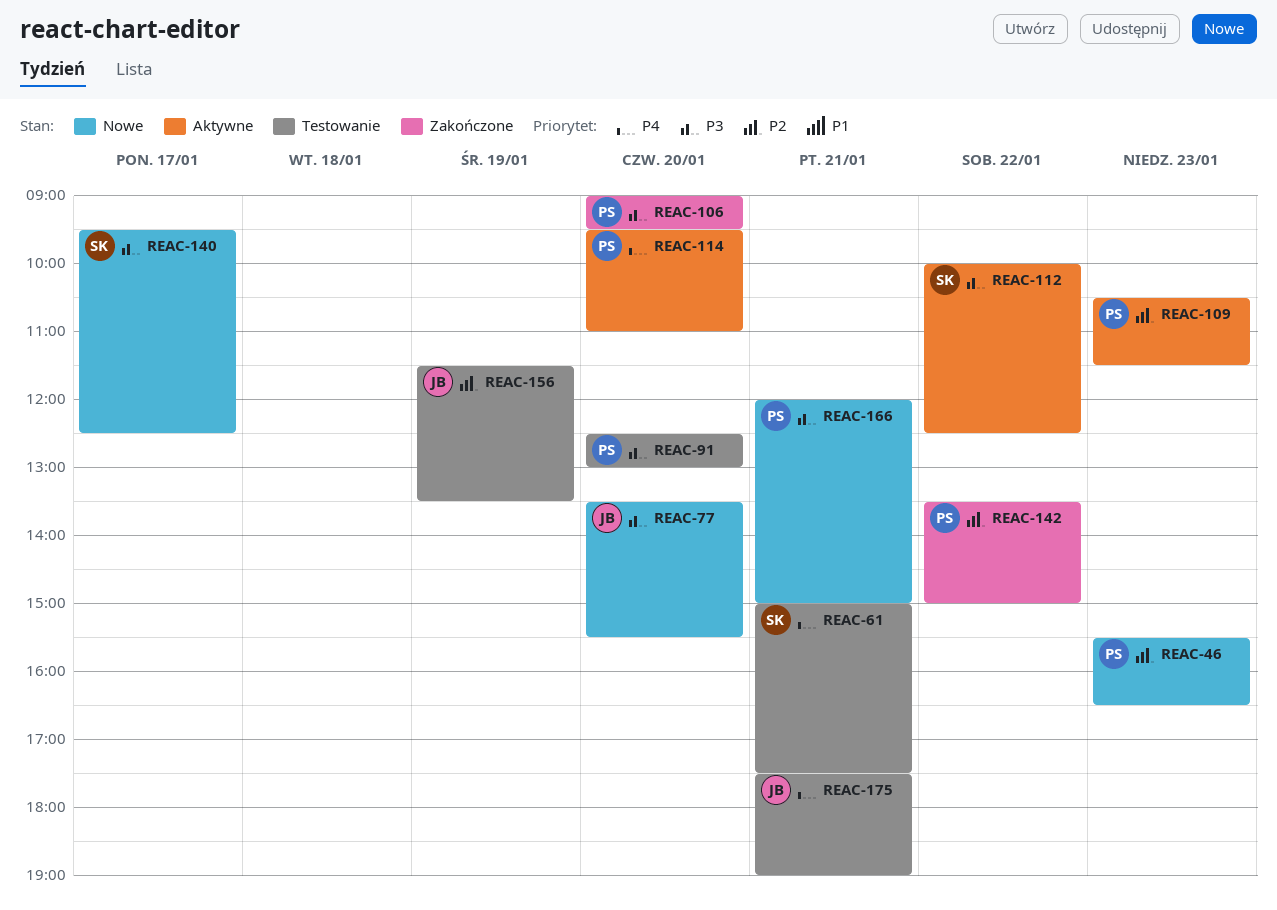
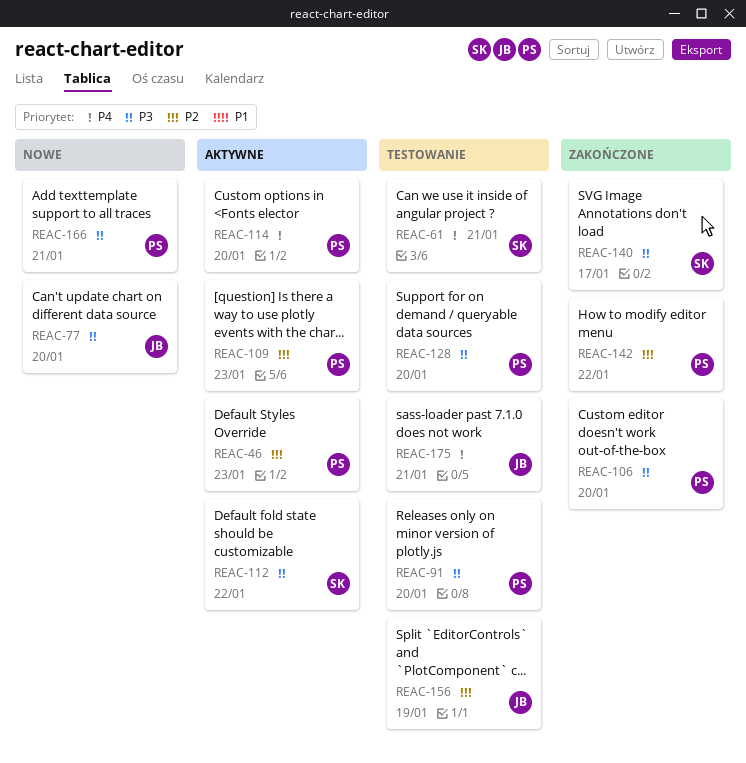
REAC-46, status: Nowe -> Aktywne
REAC-128: none -> present
REAC-140, status: Nowe -> Zakończone

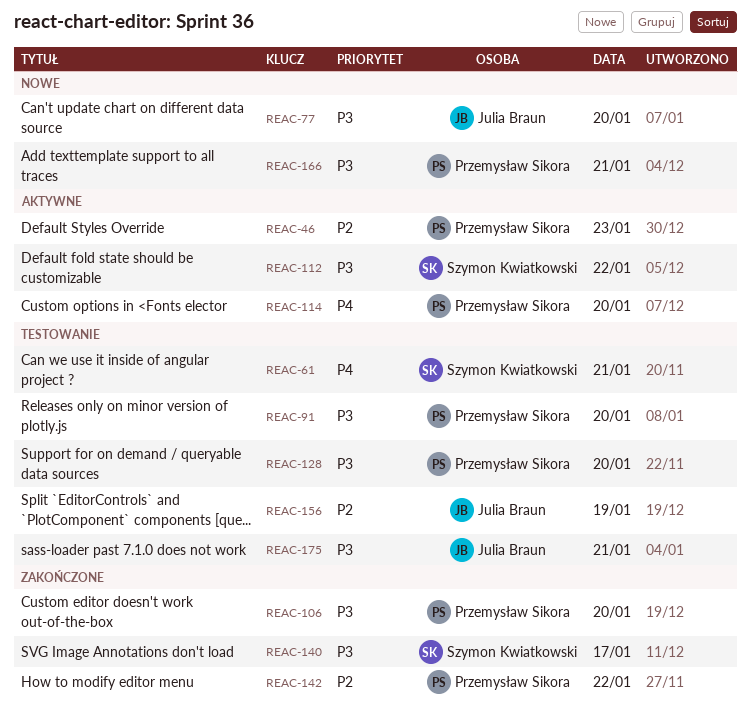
REAC-109: present -> none
REAC-175, priority: P4 -> P3

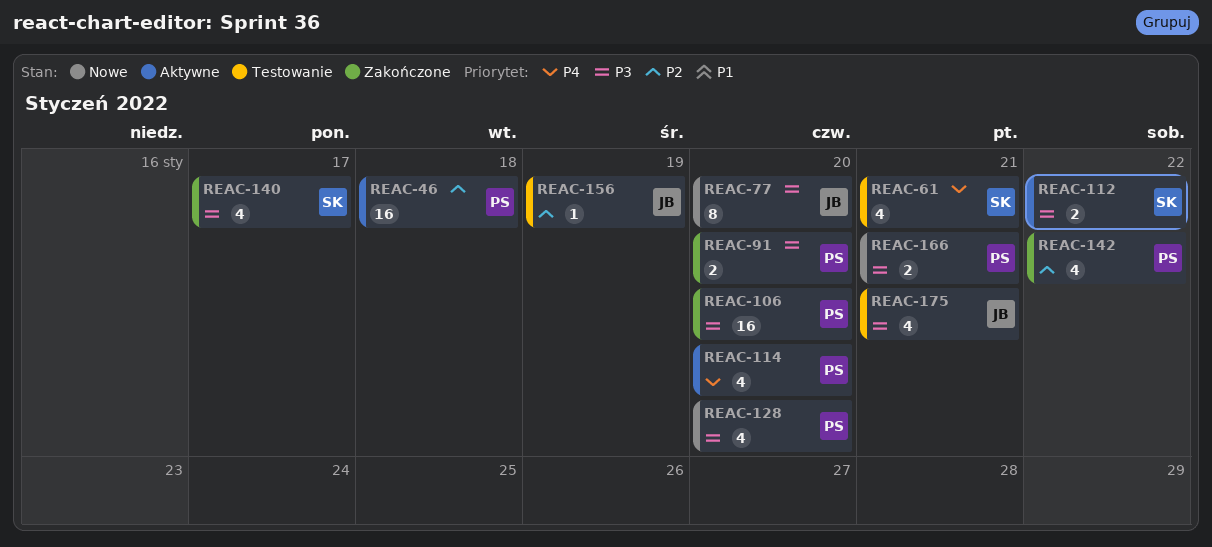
REAC-46, day: Jan 23 -> Jan 18
REAC-91, status: Testowanie -> Zakończone
REAC-128, status: Testowanie -> Nowe

